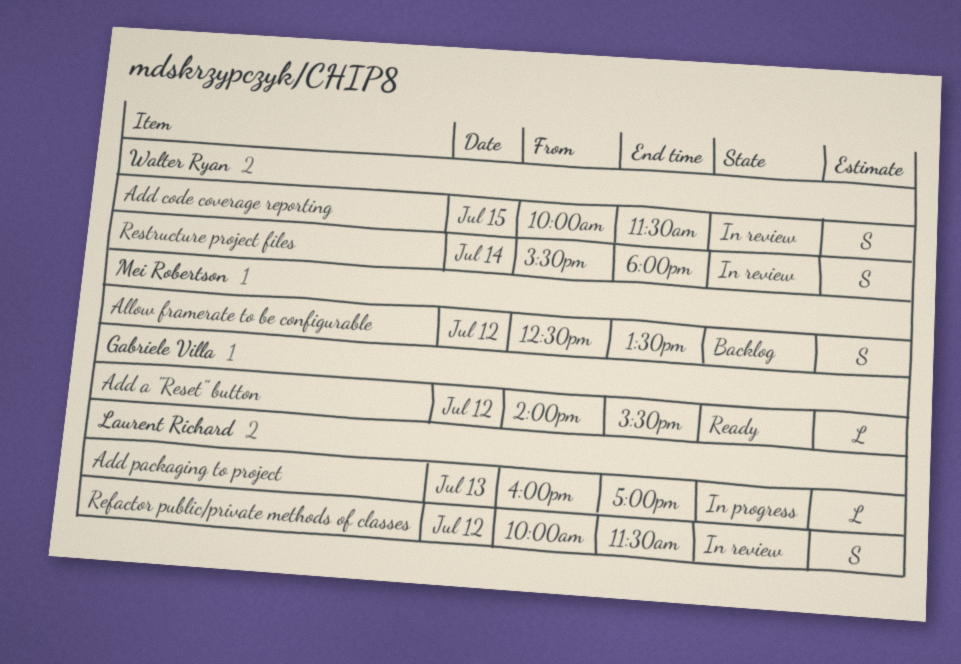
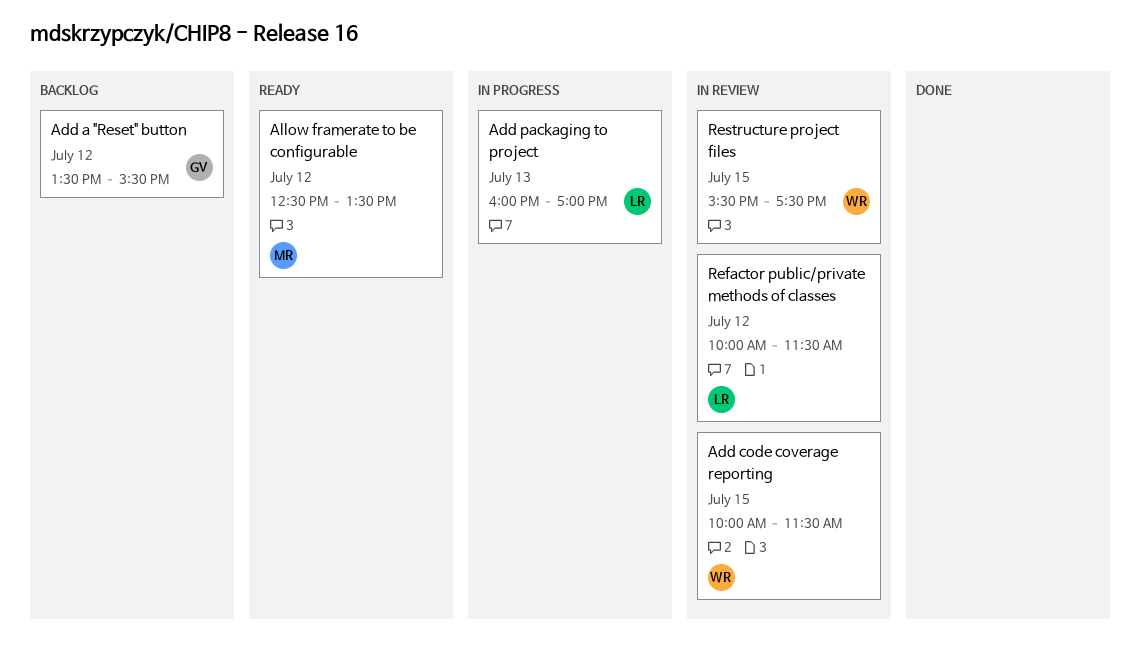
Add a "Reset" button, status: Ready -> Backlog
Add a "Reset" button, begins: 14:00 -> 13:30
Allow framerate to be configurable, status: Backlog -> Ready
Restructure project files, day: Jul 14 -> Jul 15
Restructure project files, ends: 18:00 -> 17:30

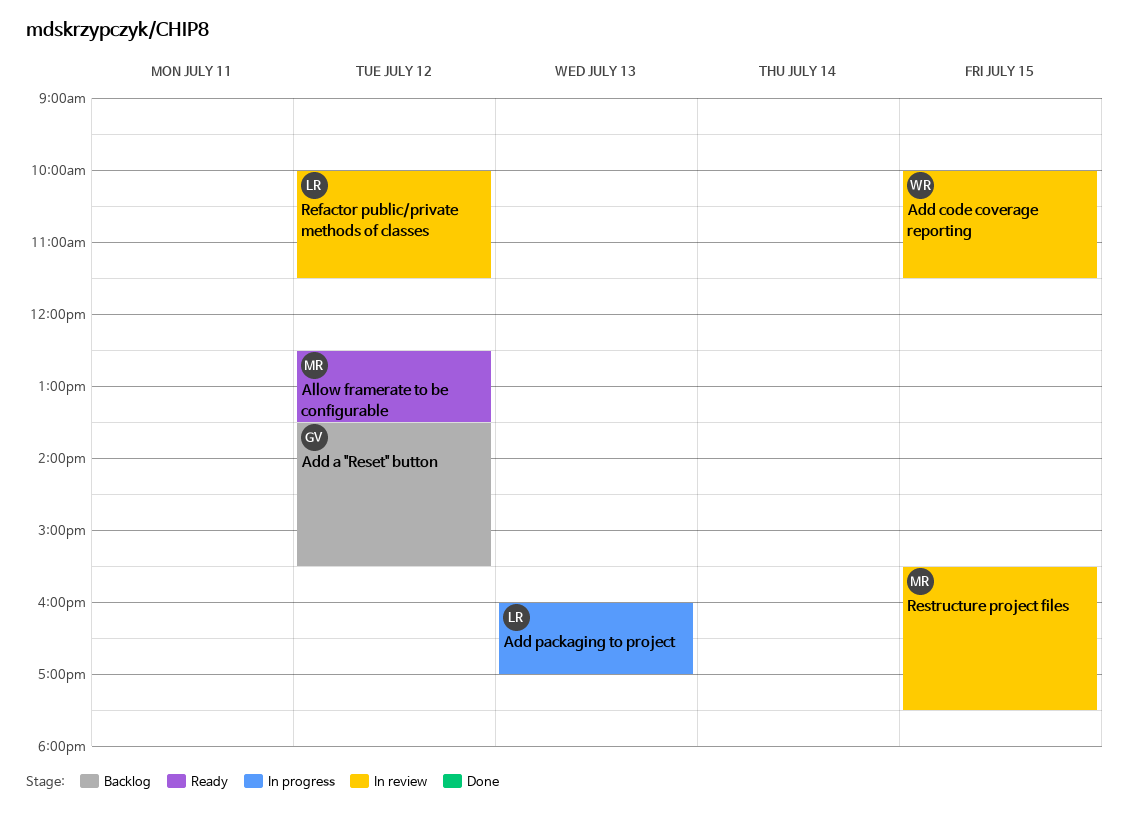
Restructure project files, owner: WR -> MR

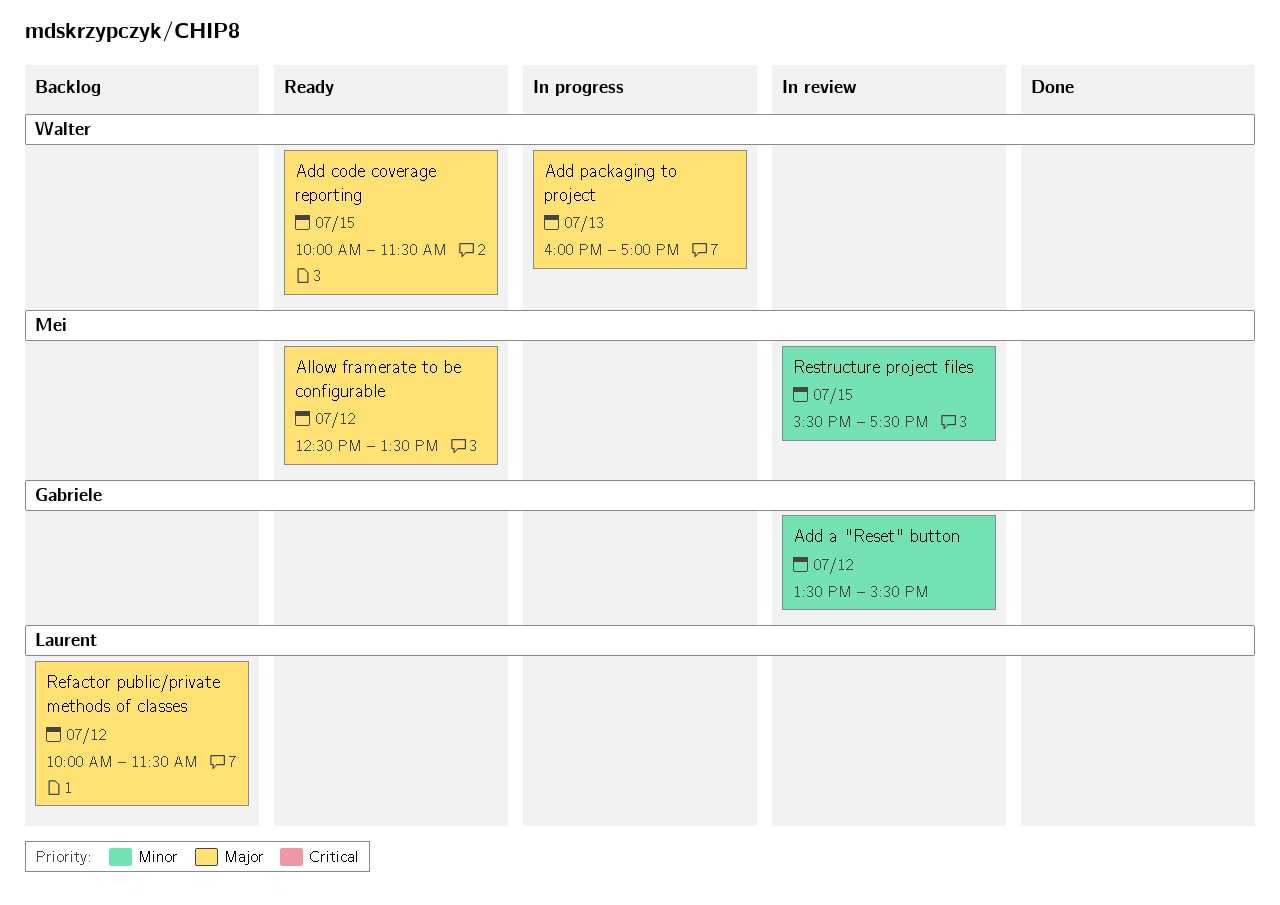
Add a "Reset" button, status: Backlog -> In review
Add code coverage reporting, status: In review -> Ready
Add packaging to project, owner: Laurent -> Walter
Refactor public/private methods of classes, status: In review -> Backlog

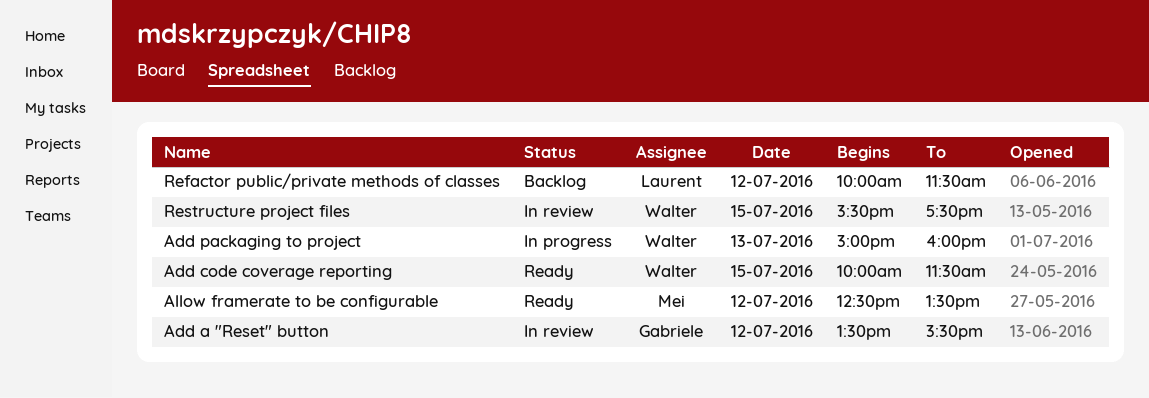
Add packaging to project, begins: 16:00 -> 15:00
Add packaging to project, ends: 17:00 -> 16:00
Restructure project files, owner: Mei -> Walter

